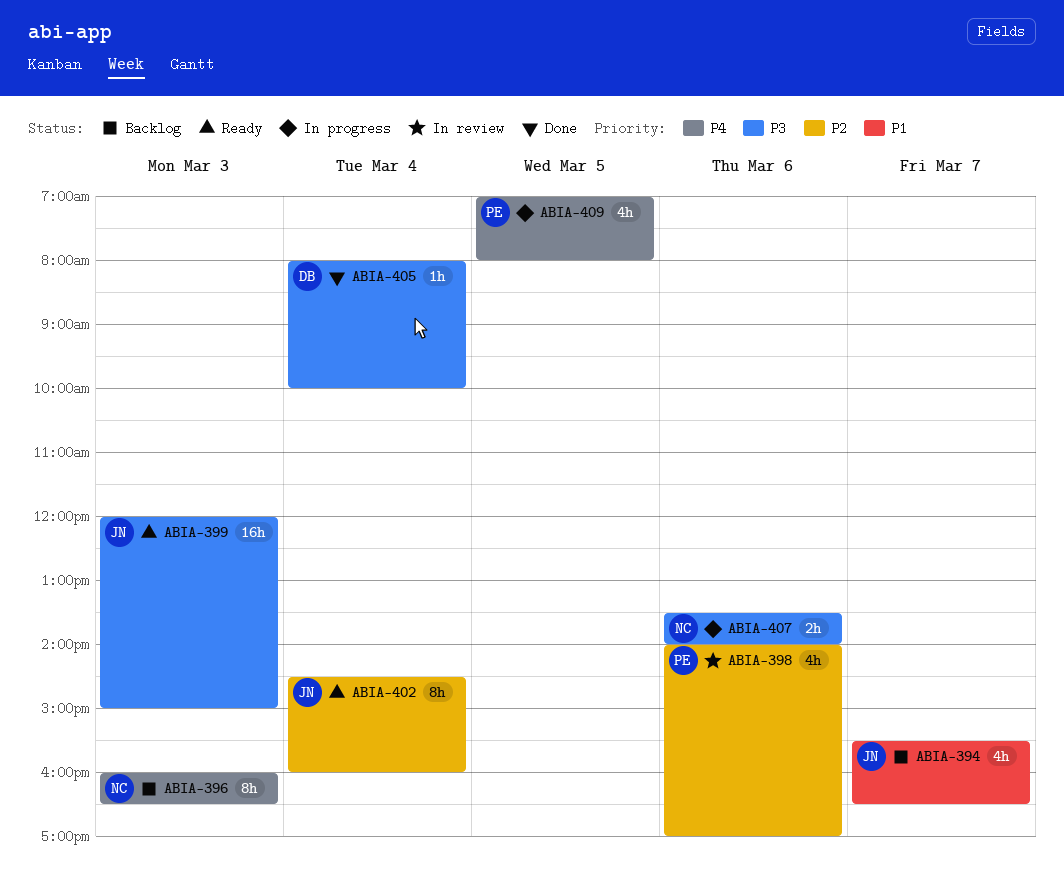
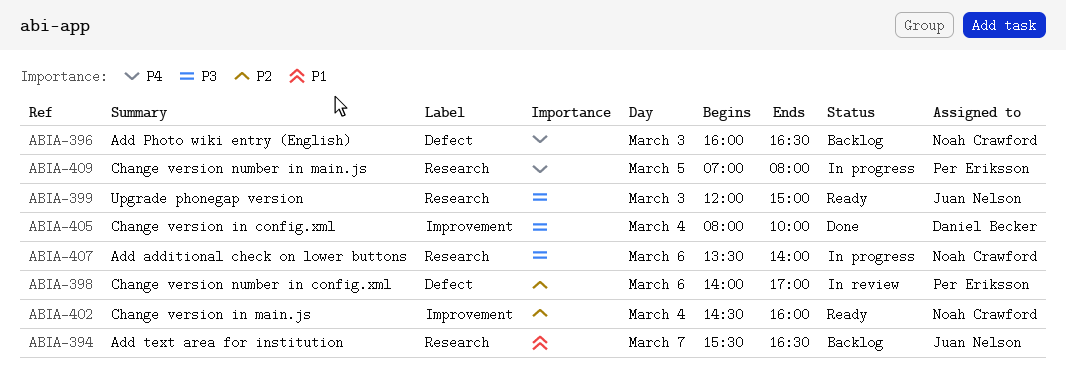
ABIA-402, owner: Juan Nelson -> Noah Crawford

